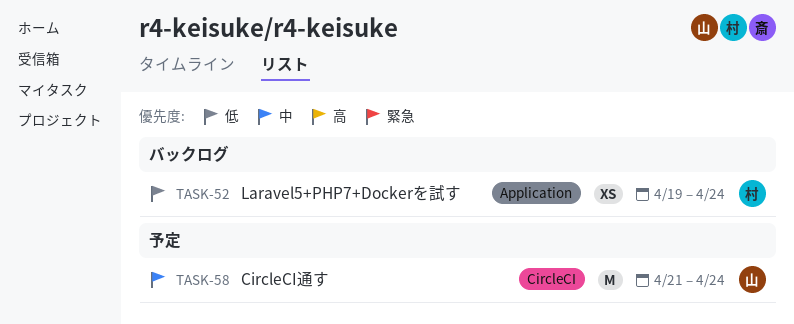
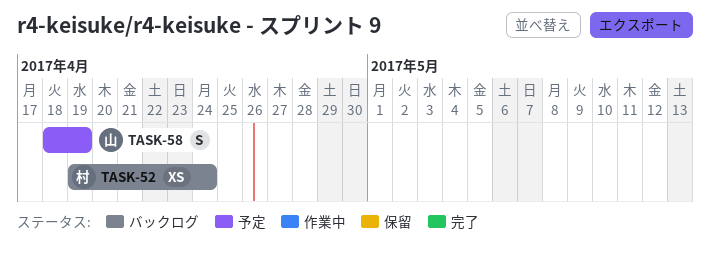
TASK-58, estimate: M -> S
TASK-58, start: Apr 21 -> Apr 18
TASK-58, due: Apr 24 -> Apr 19

